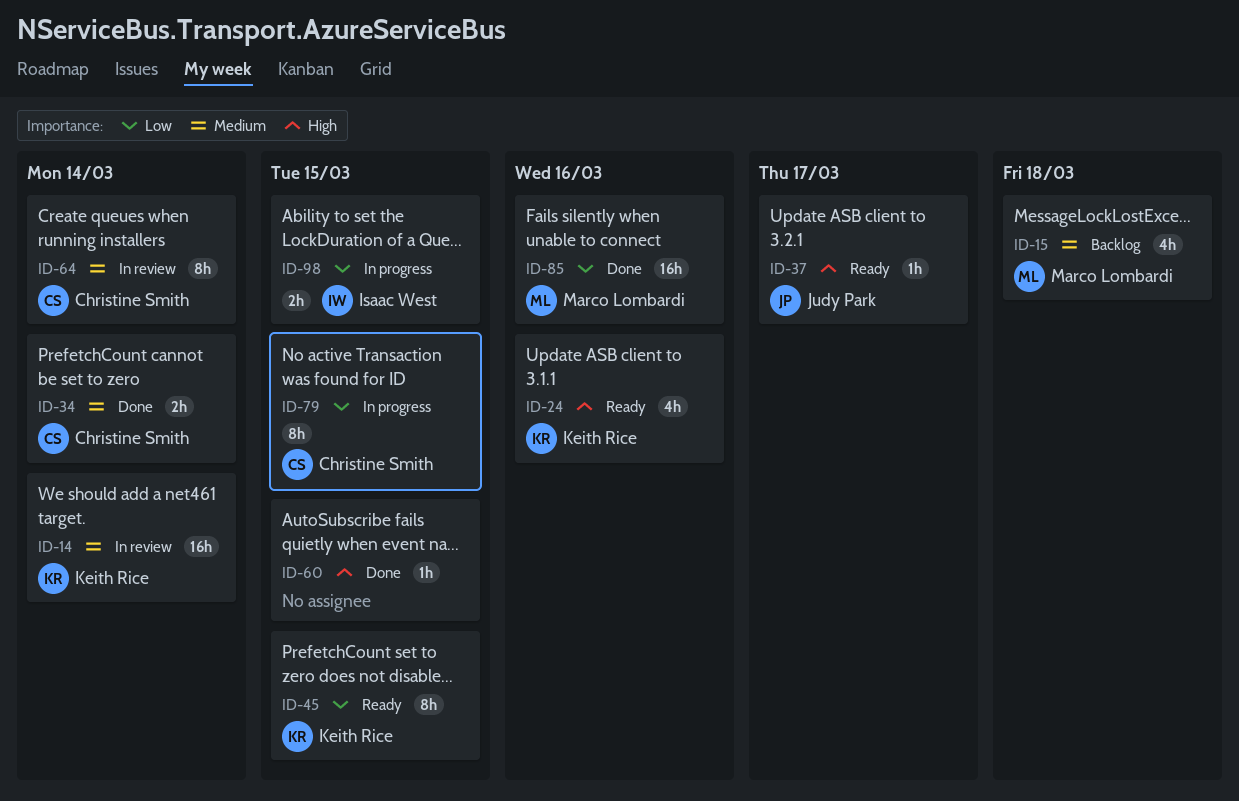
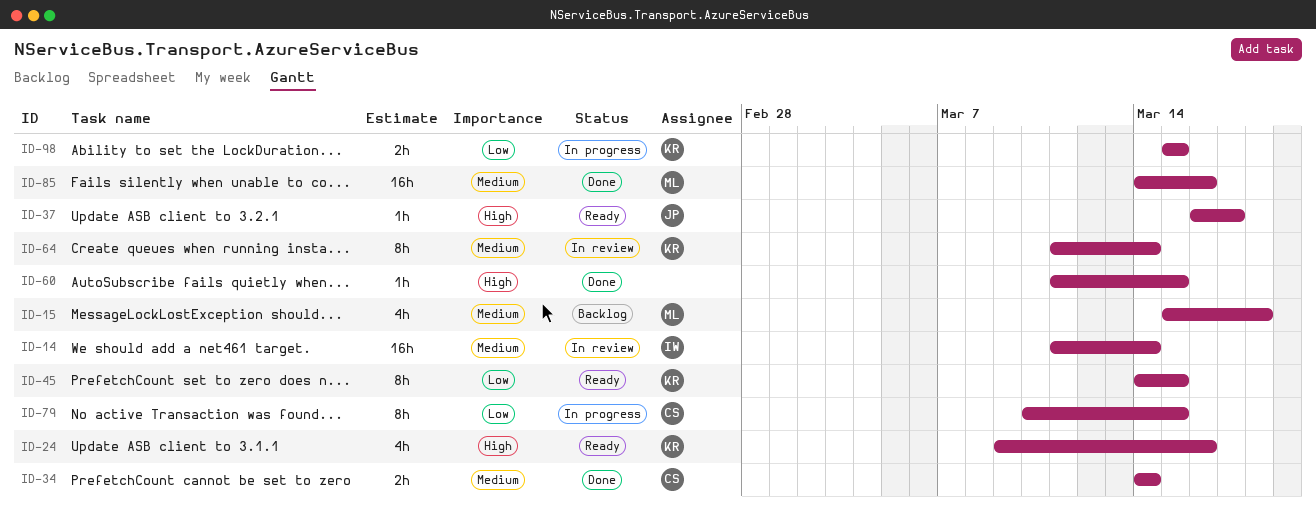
ID-14, owner: Keith Rice -> Isaac West
ID-64, owner: Christine Smith -> Keith Rice
ID-85, priority: Low -> Medium
ID-98, owner: Isaac West -> Keith Rice

